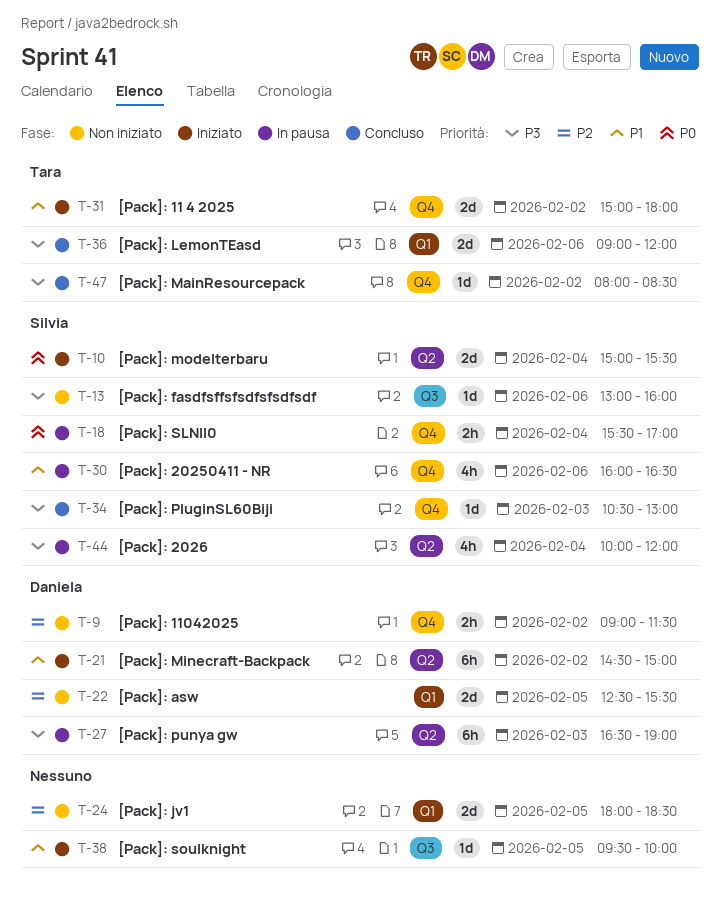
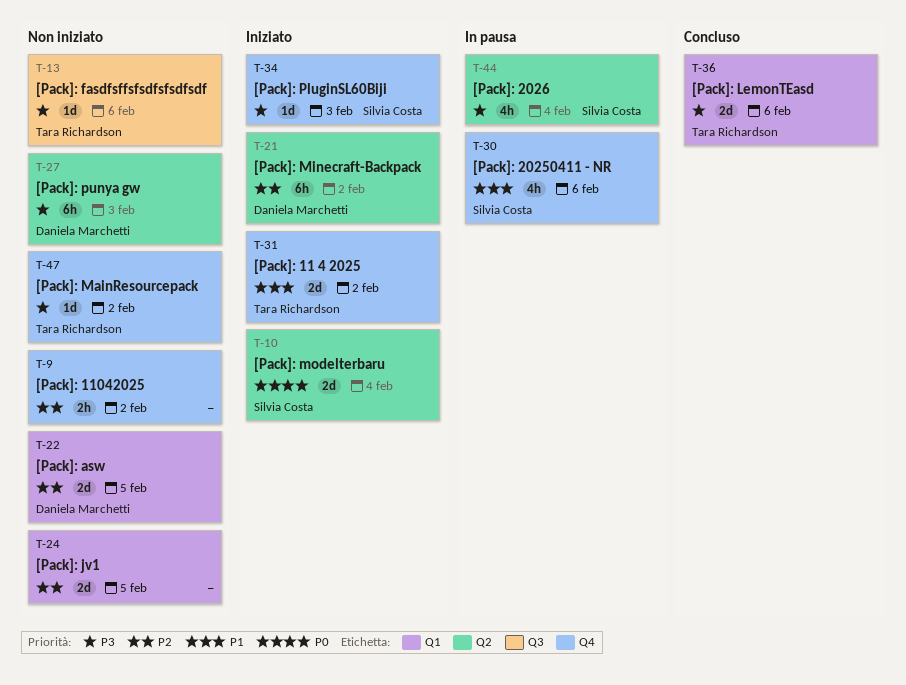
T-9, owner: Daniela Marchetti -> none
T-13, owner: Silvia Costa -> Tara Richardson
T-18: present -> none
T-21, priority: P1 -> P2
T-27, status: In pausa -> Non iniziato
T-34, status: Concluso -> Iniziato
T-38: present -> none
T-47, status: Concluso -> Non iniziato

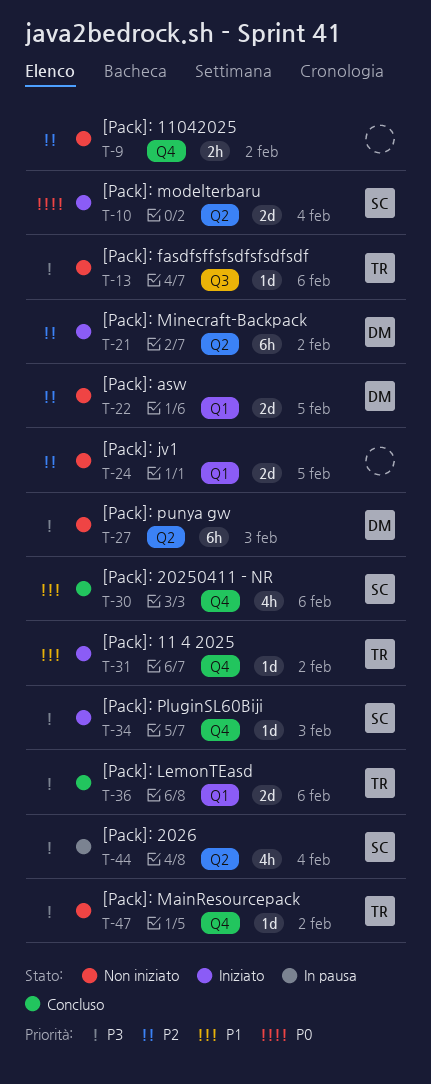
T-30, status: In pausa -> Concluso
T-31, estimate: 2d -> 1d

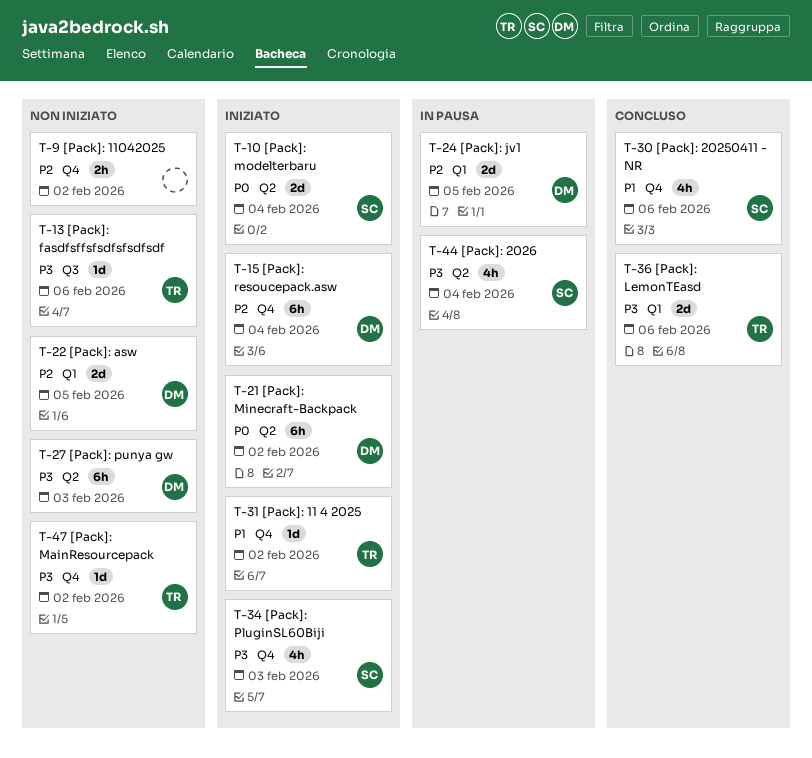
T-15: none -> present
T-21, priority: P2 -> P0
T-24, status: Non iniziato -> In pausa
T-24, owner: none -> DM
T-34, estimate: 1d -> 4h

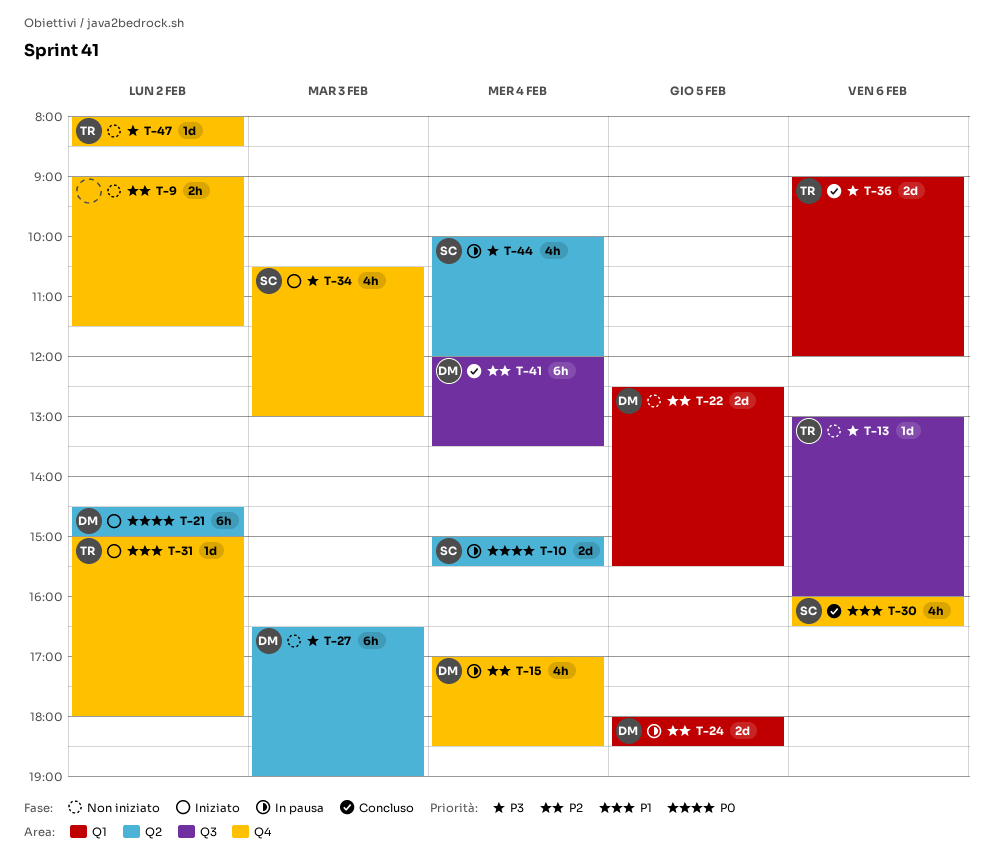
T-10, status: Iniziato -> In pausa
T-15, status: Iniziato -> In pausa
T-15, estimate: 6h -> 4h
T-41: none -> present

